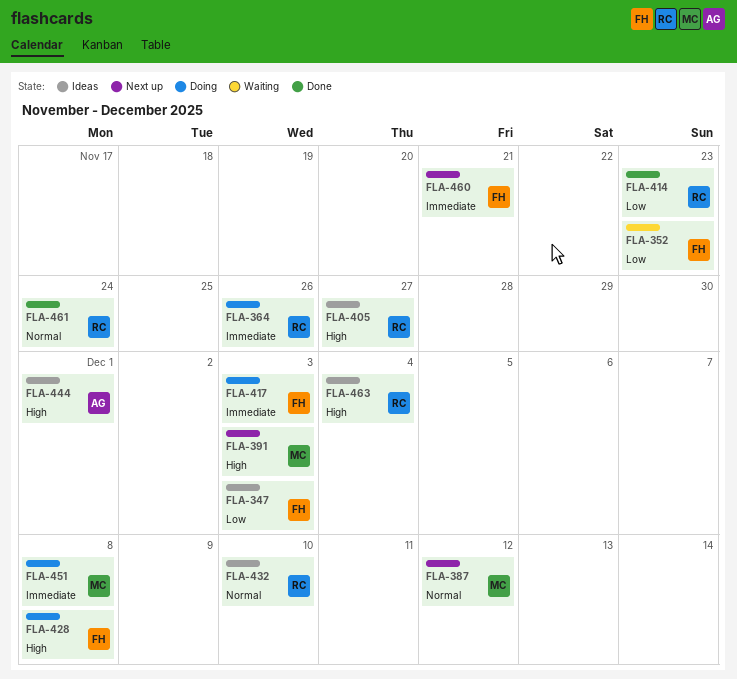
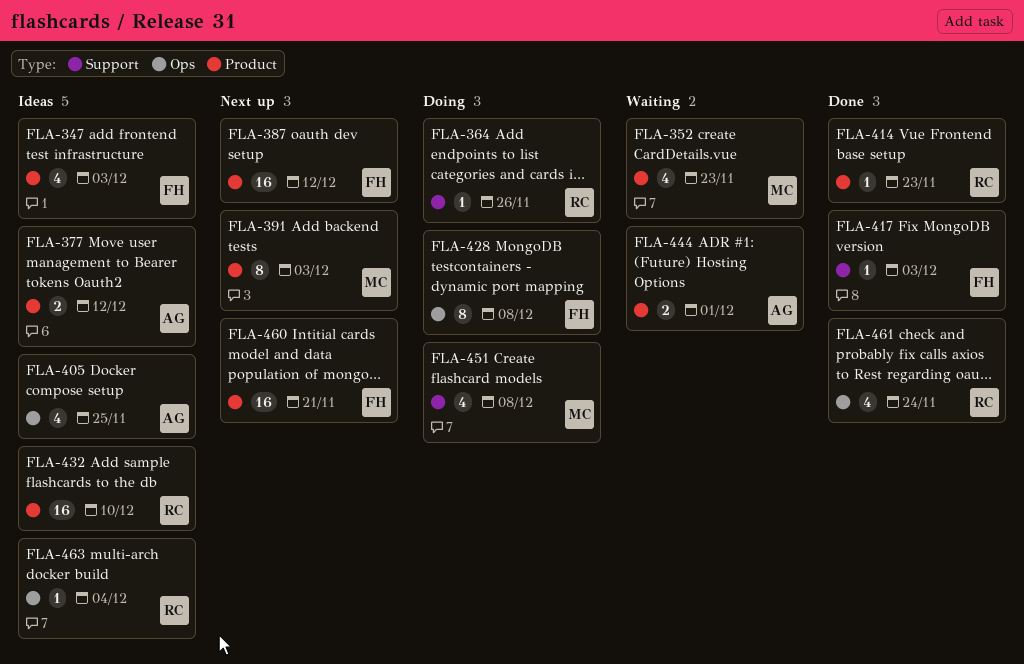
FLA-352, owner: FH -> MC
FLA-377: none -> present
FLA-387, owner: MC -> FH
FLA-405, owner: RC -> AG
FLA-405, due: Nov 27 -> Nov 25
FLA-417, status: Doing -> Done
FLA-444, status: Ideas -> Waiting

